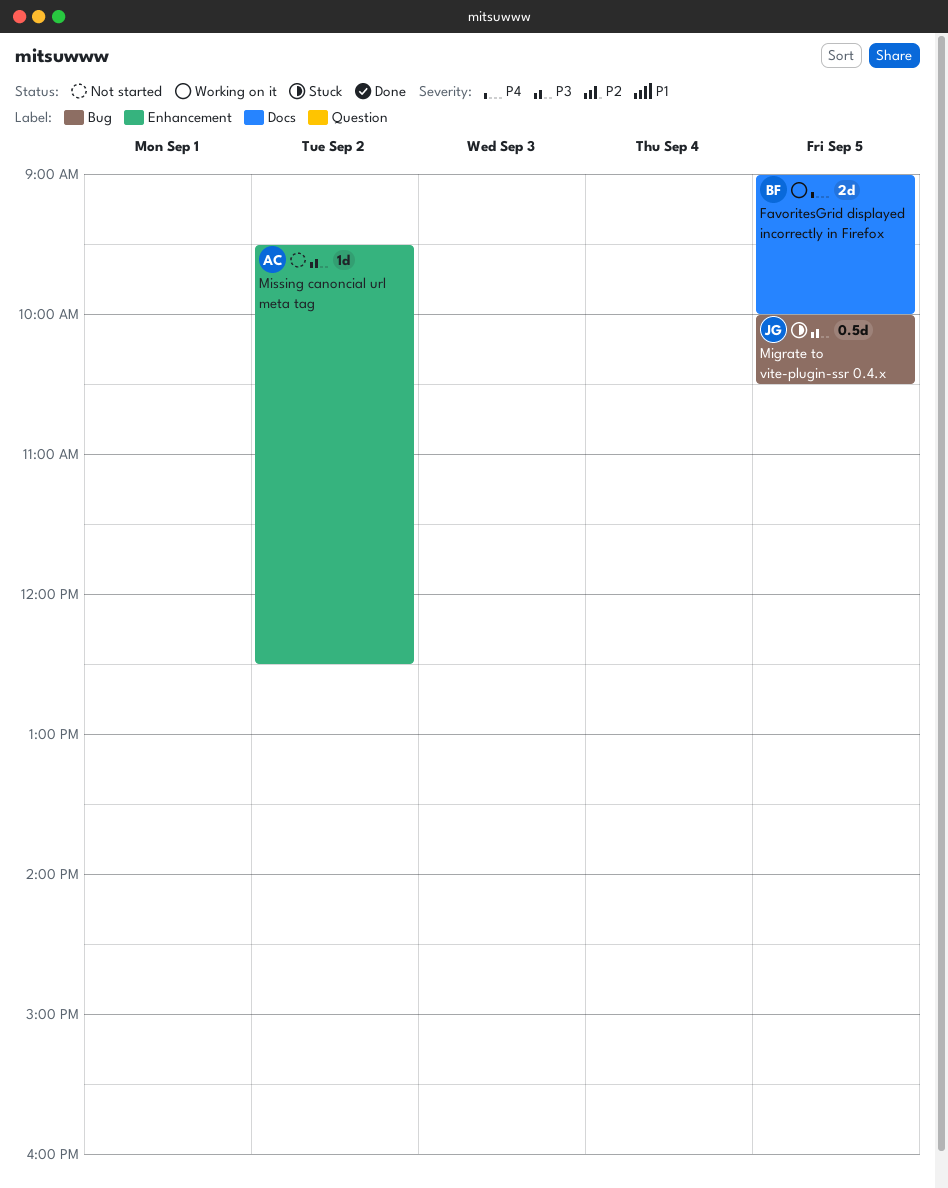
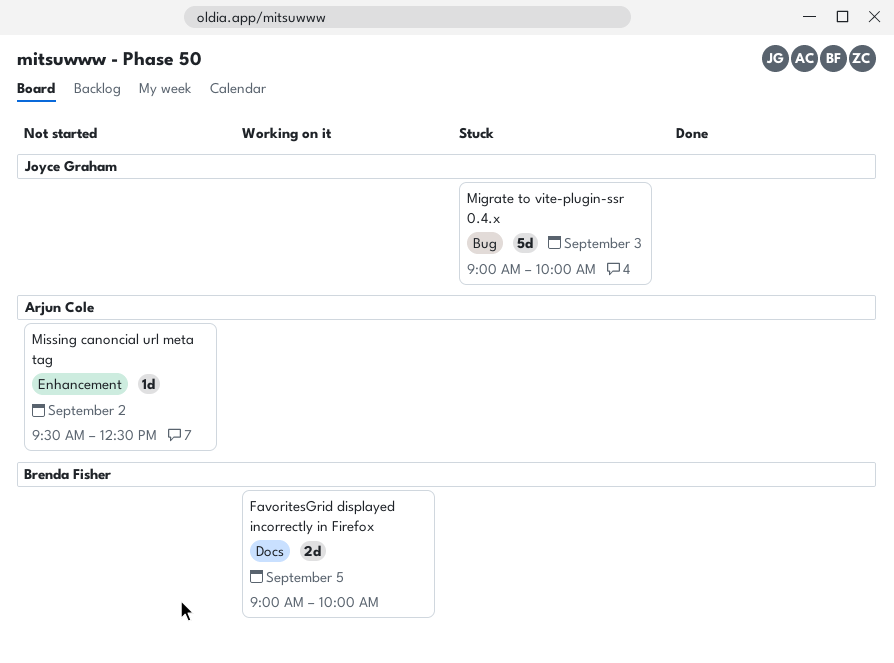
Migrate to vite-plugin-ssr 0.4.x, estimate: 0.5d -> 5d
Migrate to vite-plugin-ssr 0.4.x, day: Sep 5 -> Sep 3
Migrate to vite-plugin-ssr 0.4.x, begins: 10:00 -> 09:00
Migrate to vite-plugin-ssr 0.4.x, ends: 10:30 -> 10:00

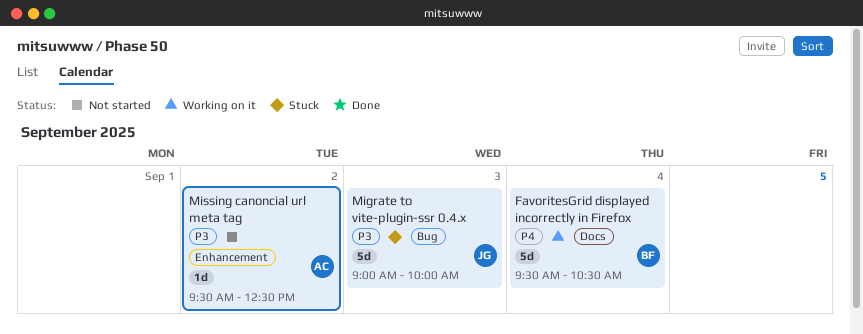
FavoritesGrid displayed incorrectly in Firefox, estimate: 2d -> 5d
FavoritesGrid displayed incorrectly in Firefox, day: Sep 5 -> Sep 4
FavoritesGrid displayed incorrectly in Firefox, begins: 09:00 -> 09:30
FavoritesGrid displayed incorrectly in Firefox, ends: 10:00 -> 10:30

